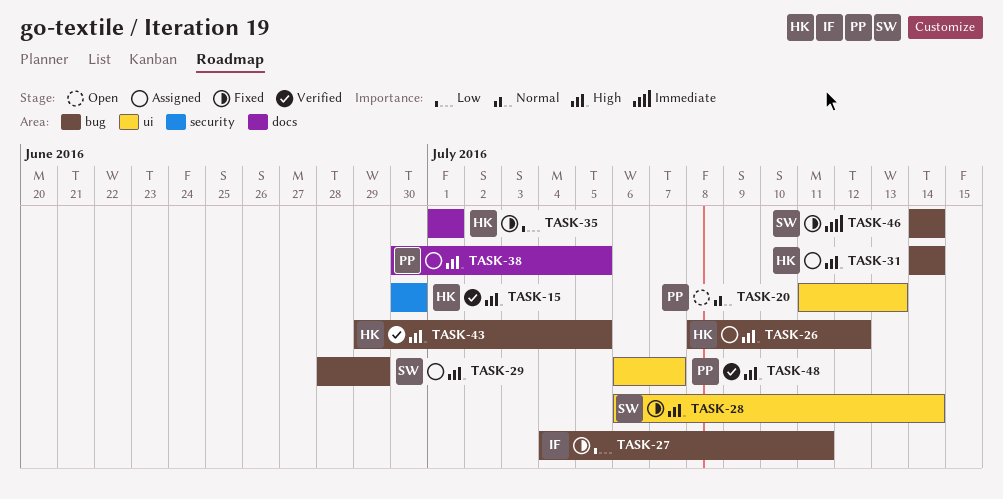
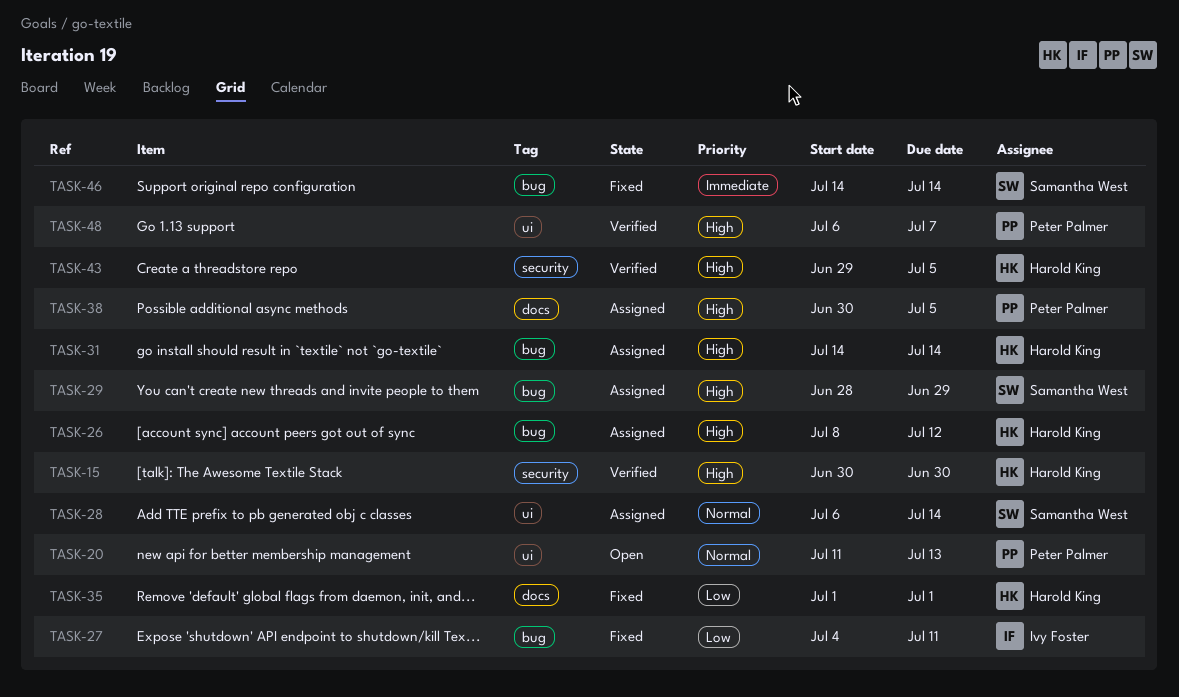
TASK-28, status: Fixed -> Assigned
TASK-28, priority: High -> Normal
TASK-43, label: bug -> security

